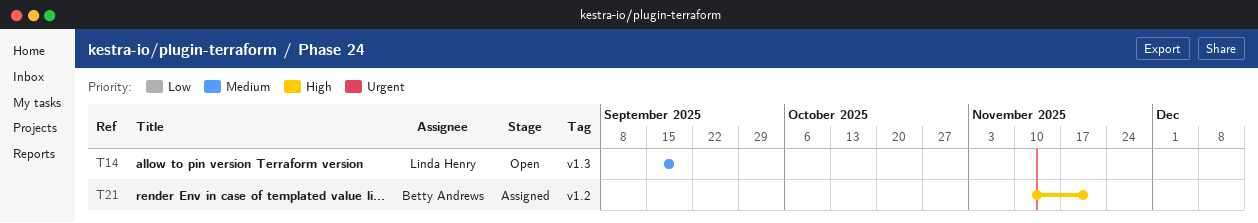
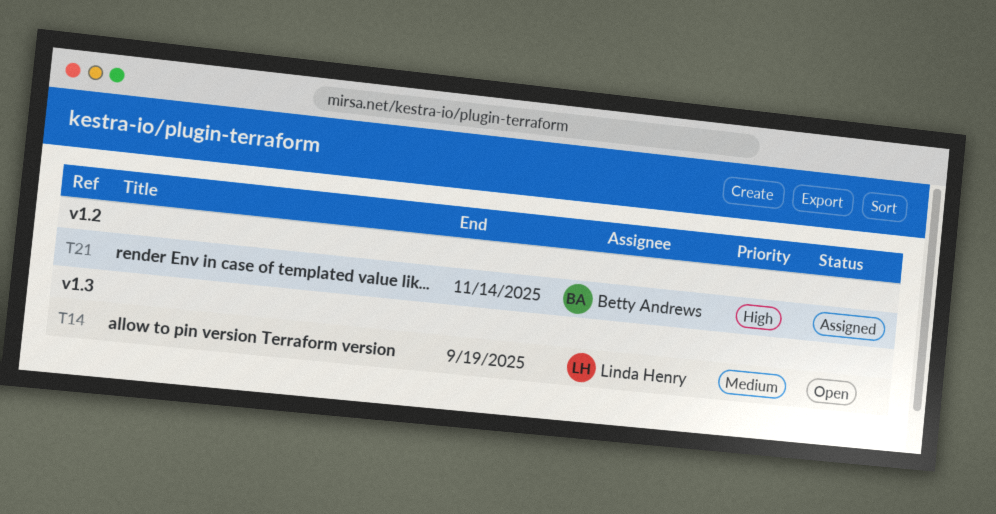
T21, due: Nov 21 -> Nov 14

